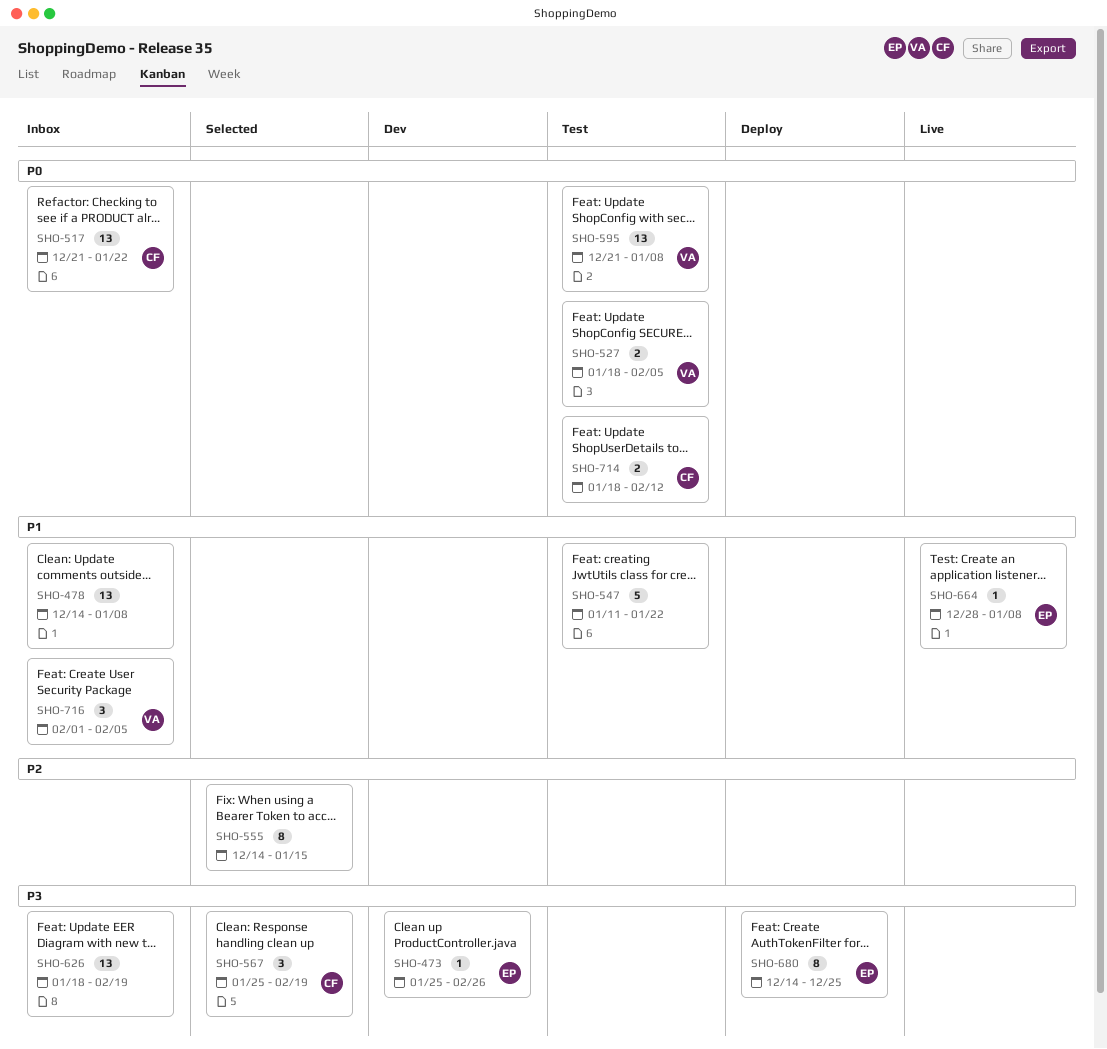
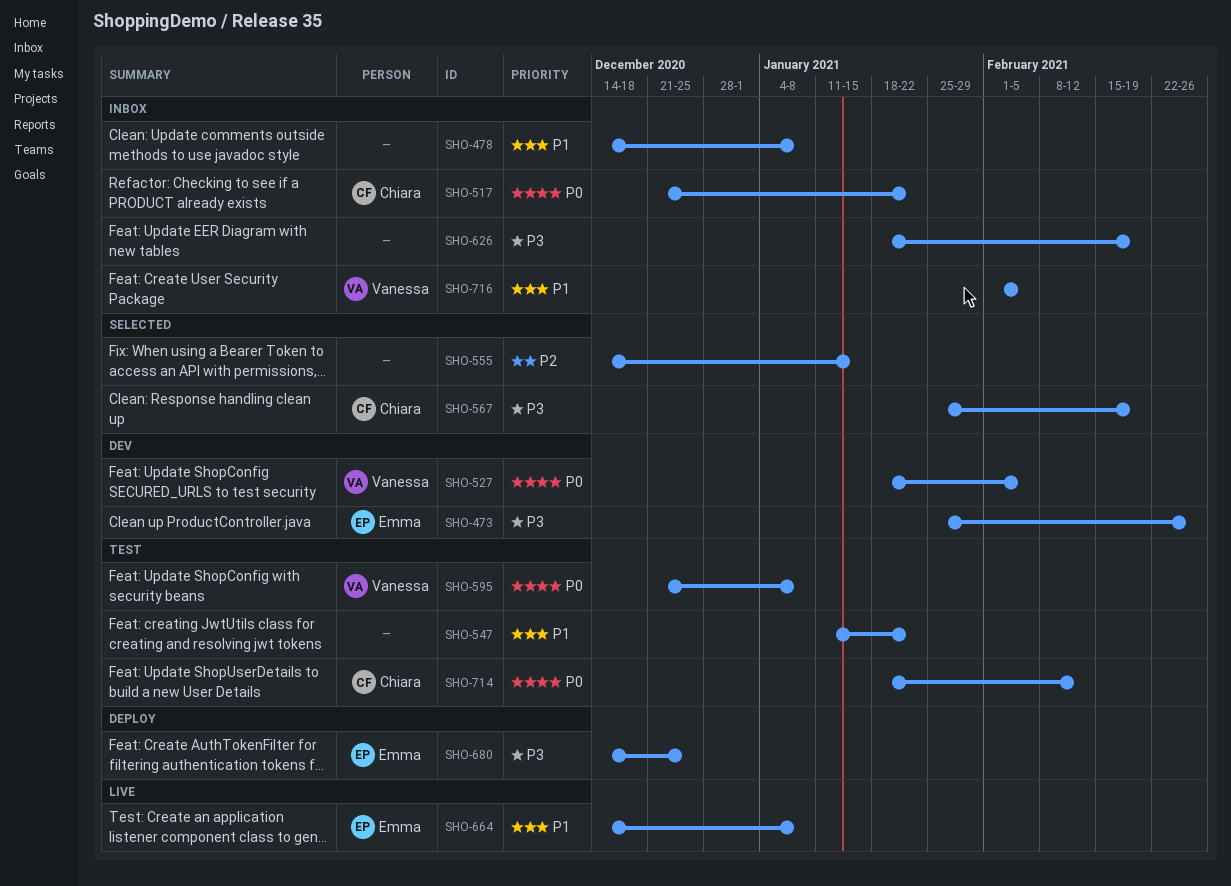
SHO-527, status: Test -> Dev
SHO-664, start: Dec 28 -> Dec 14

